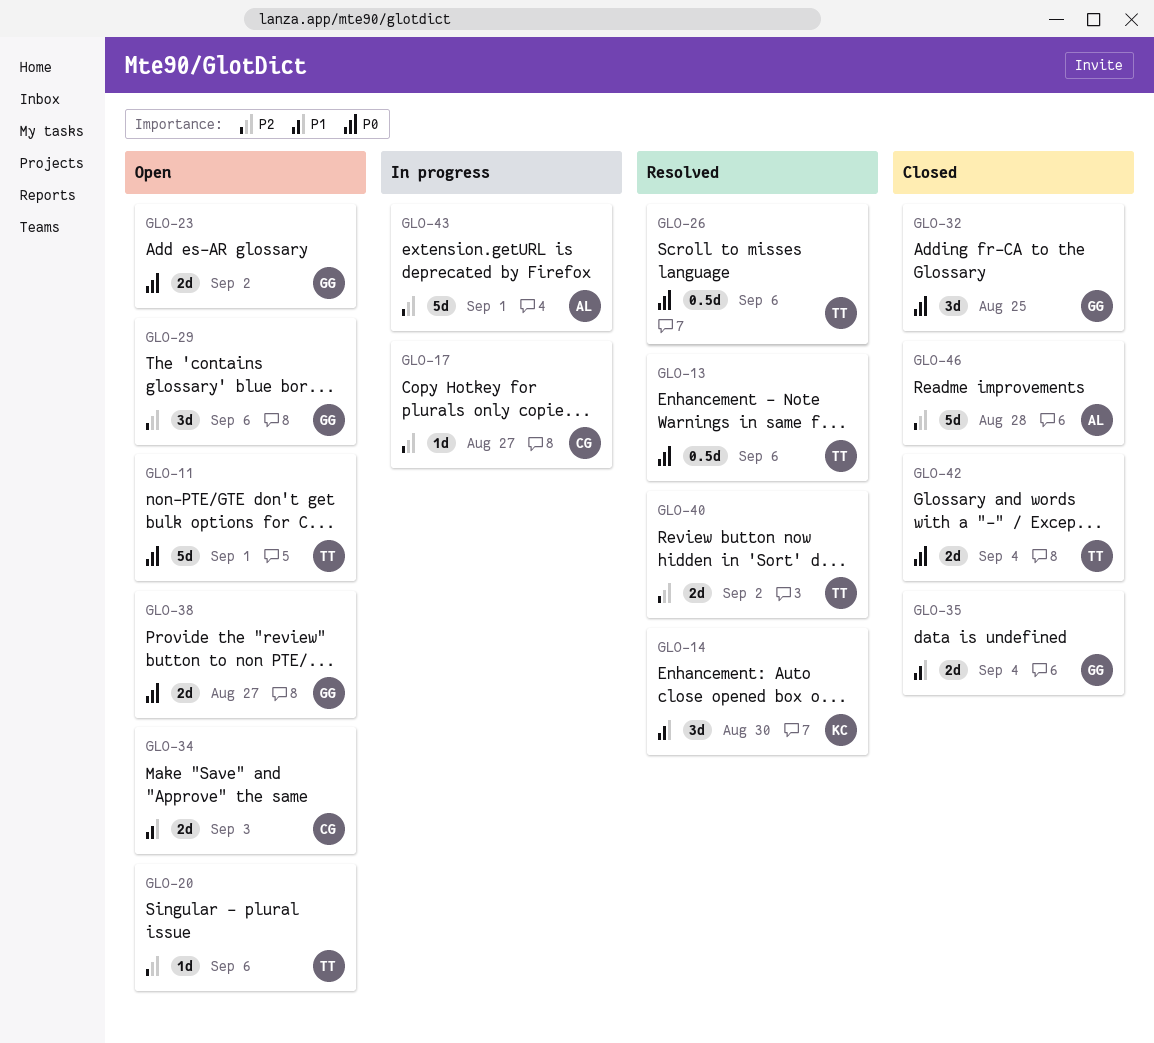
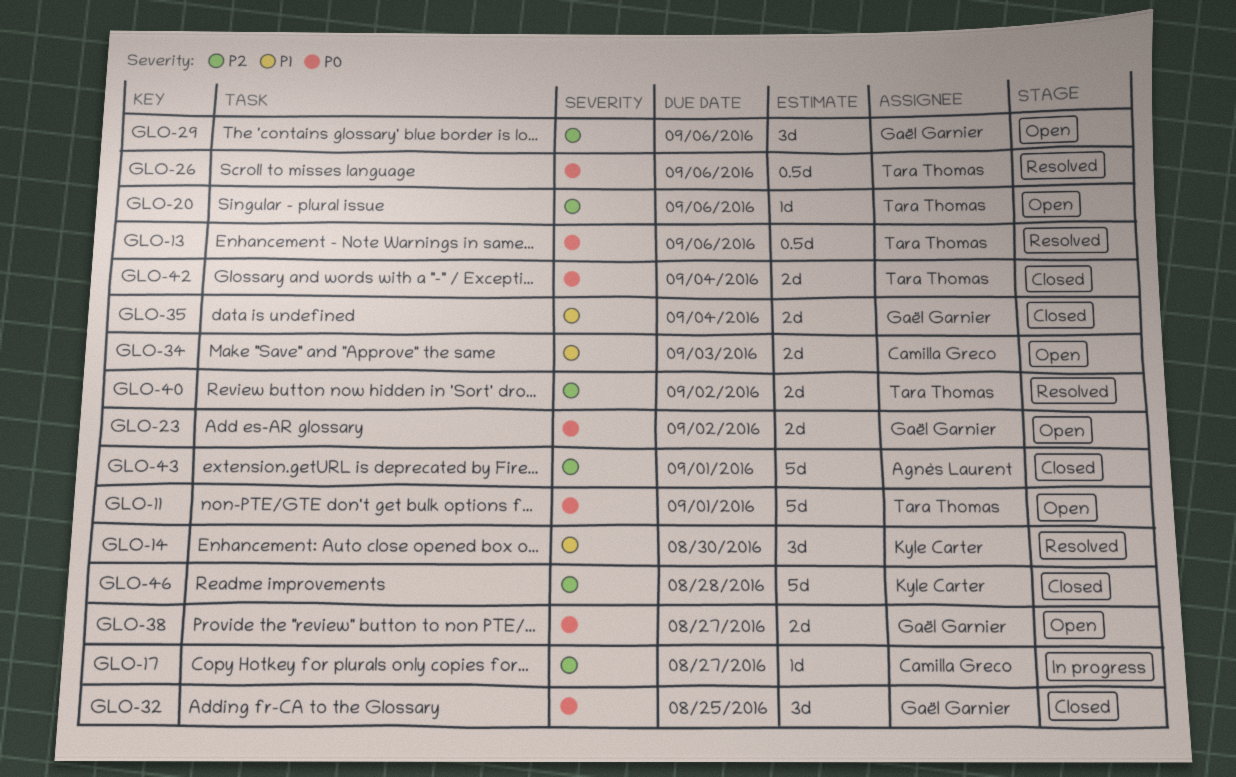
GLO-43, status: In progress -> Closed
GLO-46, owner: Agnès Laurent -> Kyle Carter

